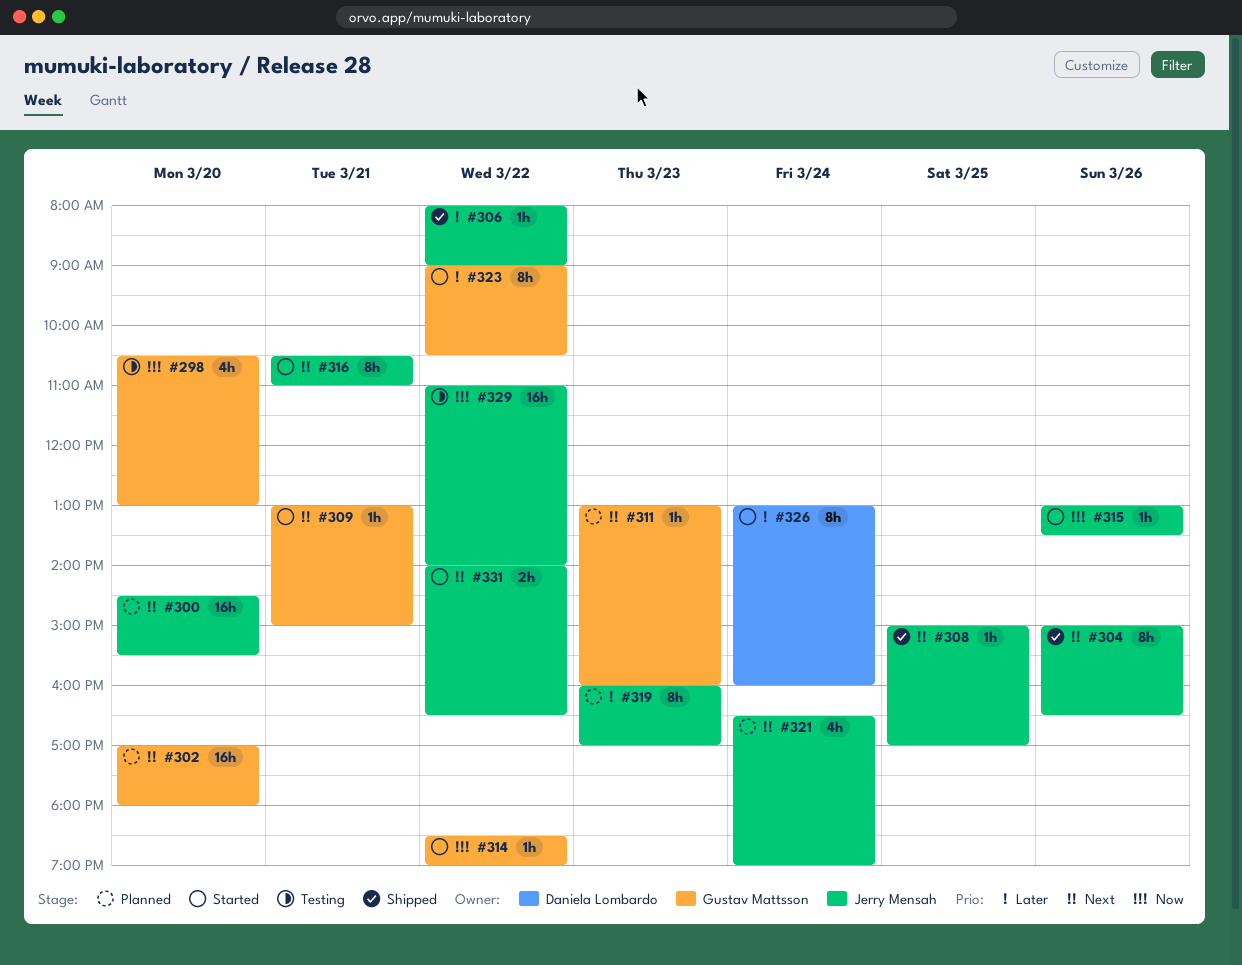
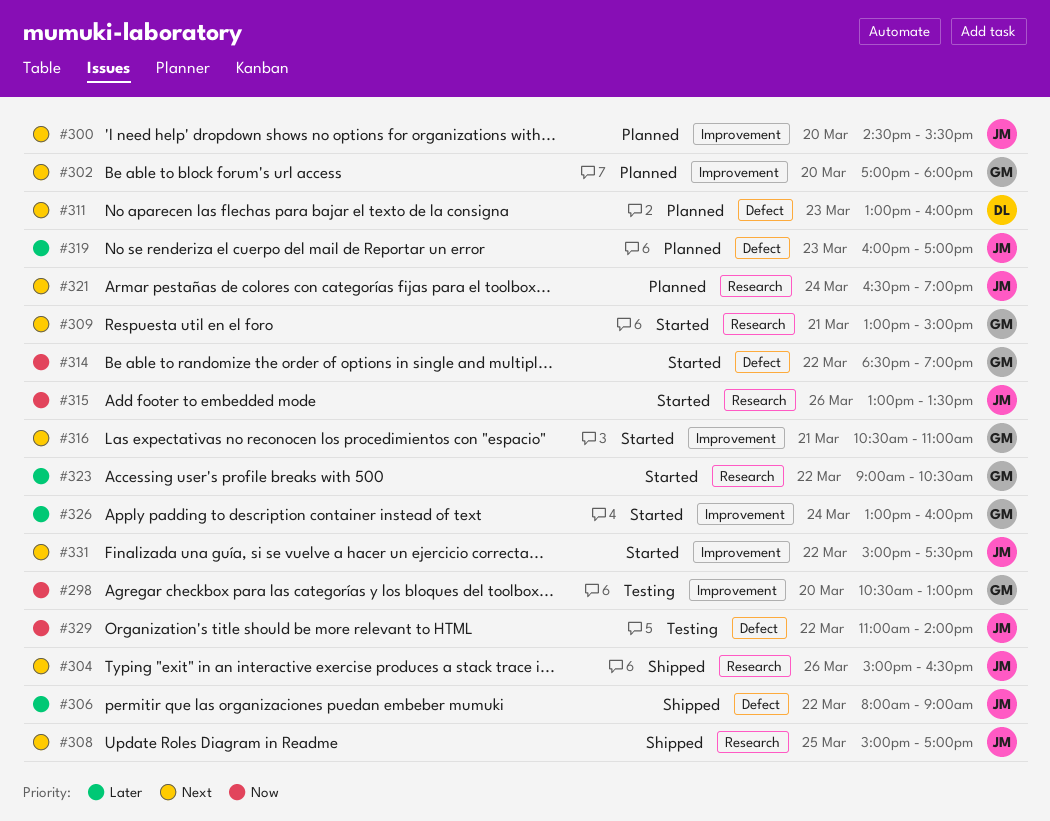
#311, owner: Gustav Mattsson -> Daniela Lombardo
#316, owner: Jerry Mensah -> Gustav Mattsson
#326, owner: Daniela Lombardo -> Gustav Mattsson
#331, begins: 14:00 -> 15:00
#331, ends: 16:30 -> 17:30

